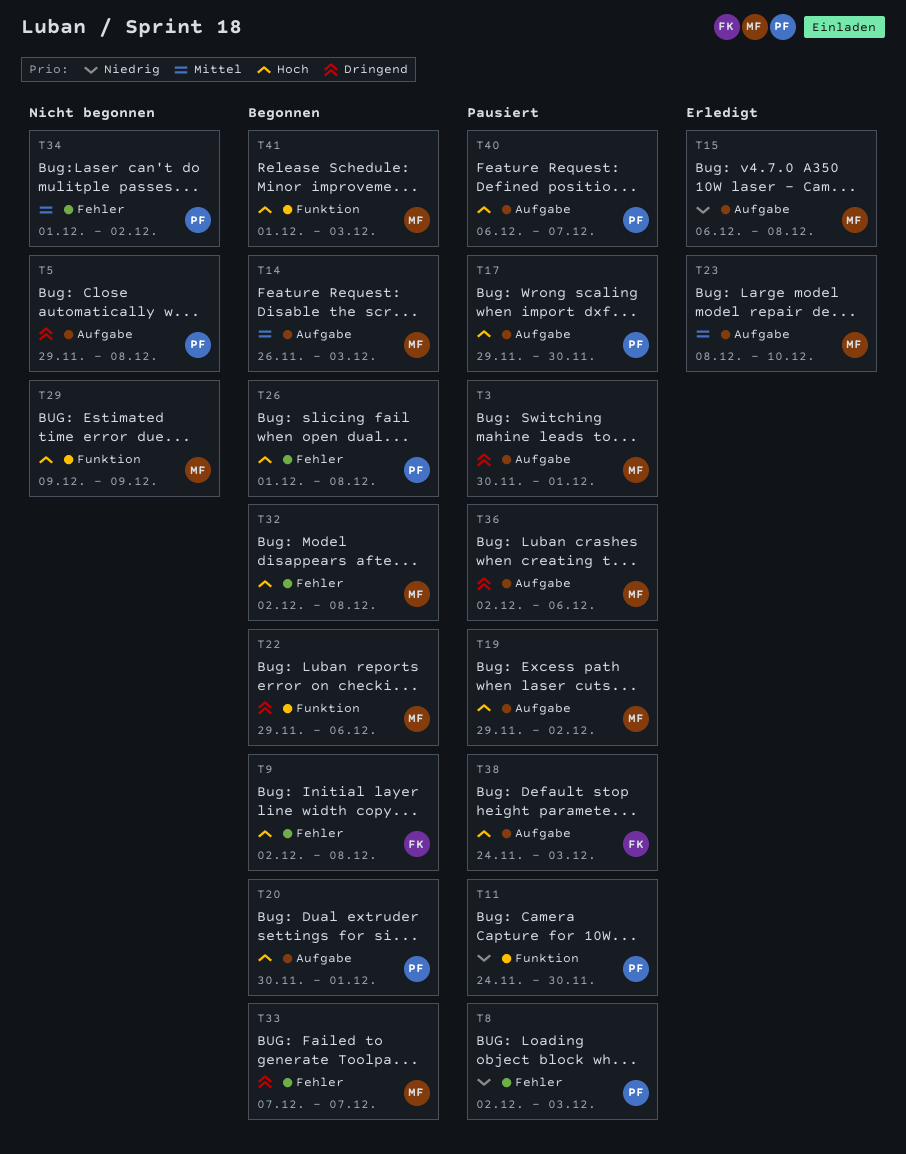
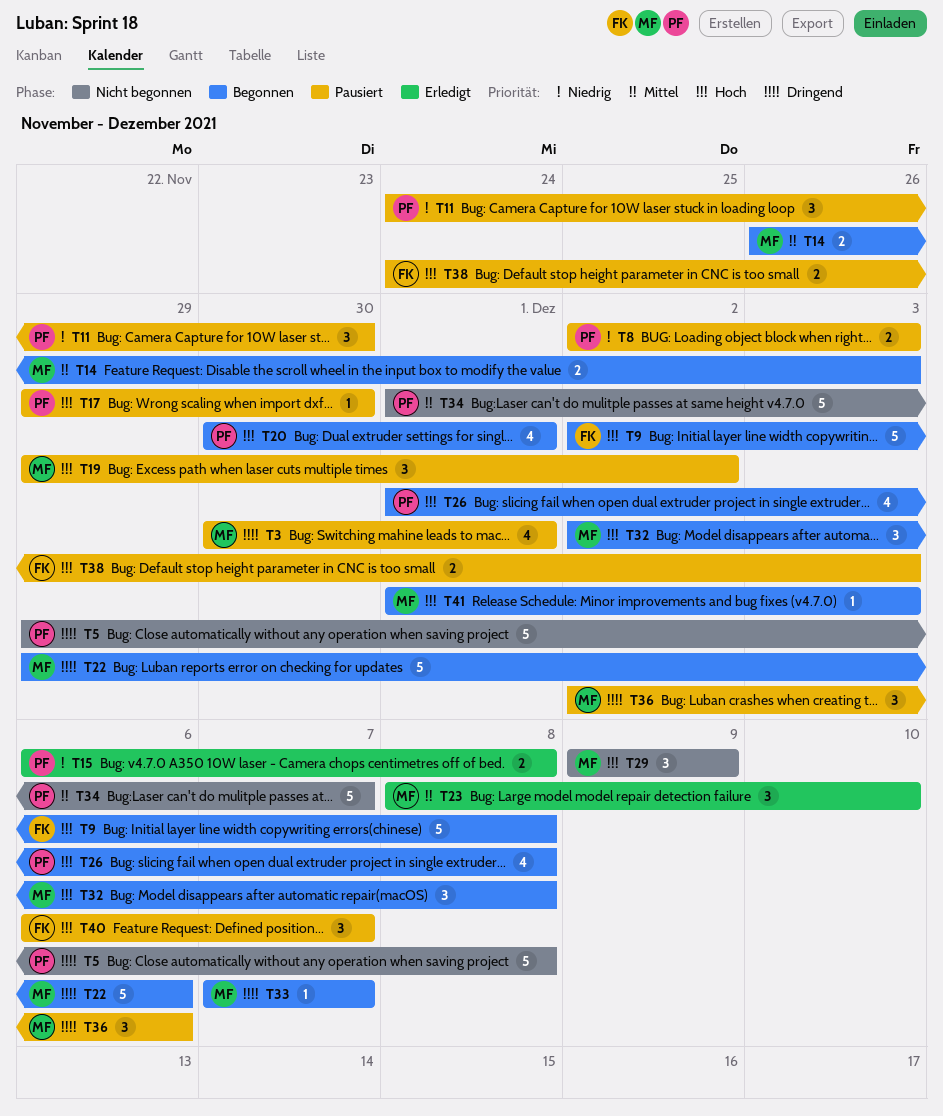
T15, owner: MF -> PF
T34, due: Dec 2 -> Dec 7
T40, owner: PF -> FK

